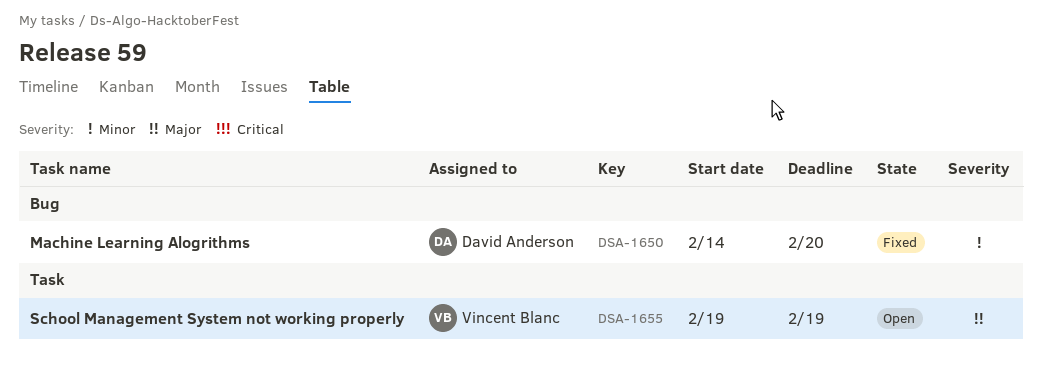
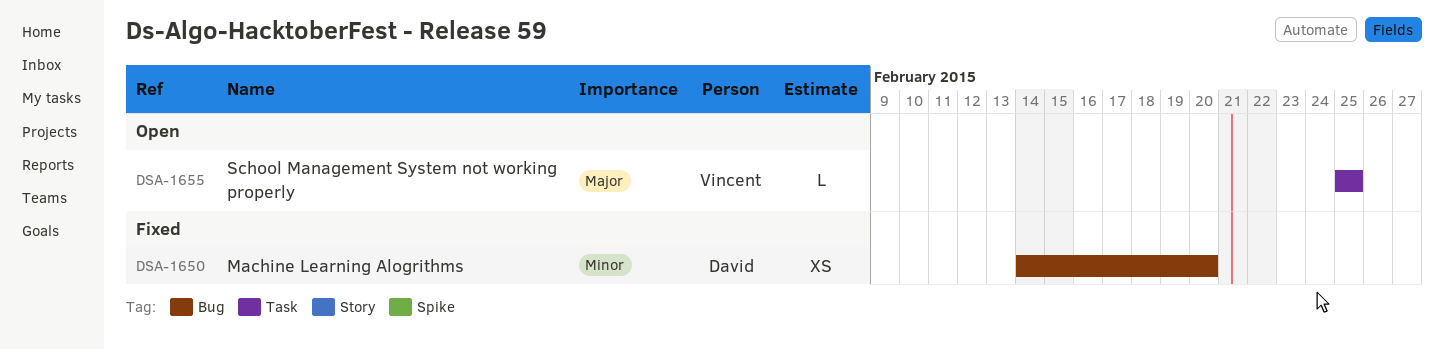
DSA-1655, start: Feb 19 -> Feb 25
DSA-1655, due: Feb 19 -> Feb 25

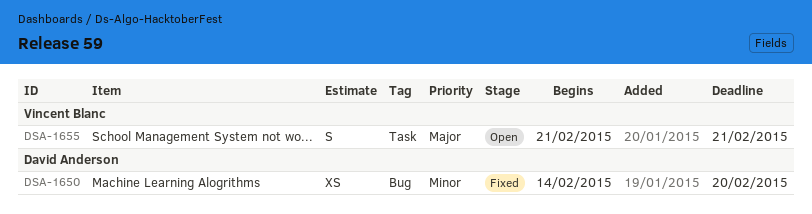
DSA-1655, estimate: L -> S
DSA-1655, start: Feb 25 -> Feb 21
DSA-1655, due: Feb 25 -> Feb 21

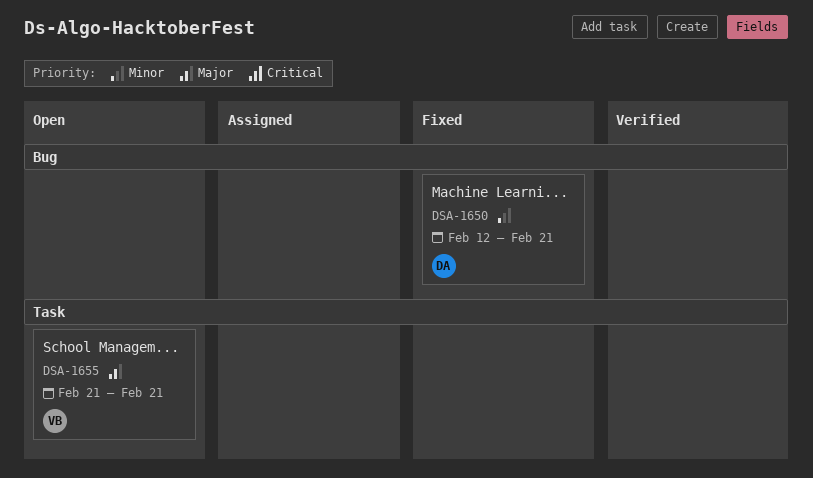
DSA-1650, start: Feb 14 -> Feb 12
DSA-1650, due: Feb 20 -> Feb 21

